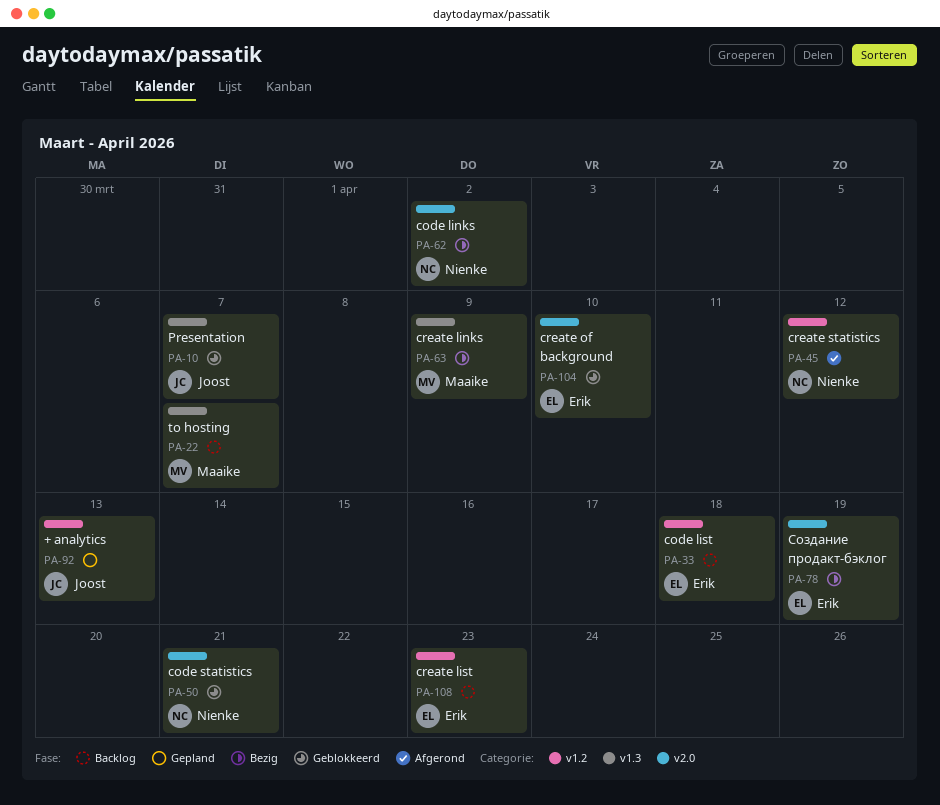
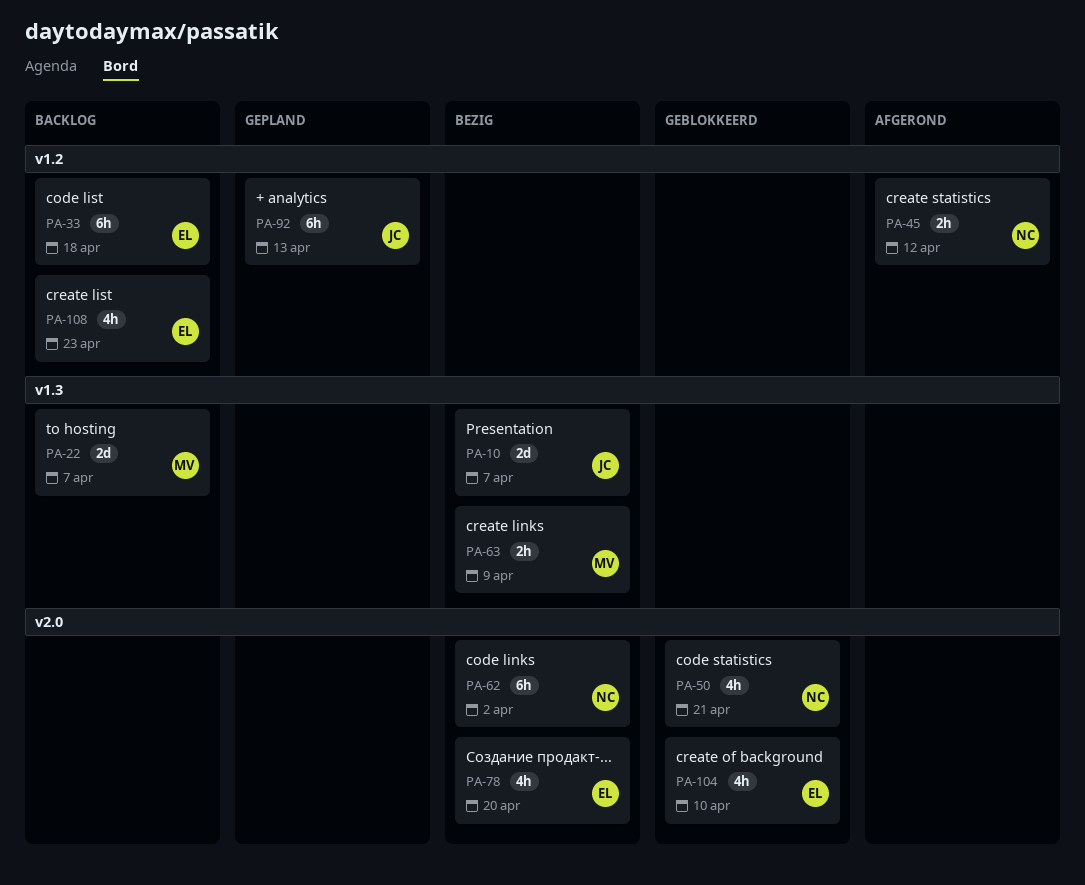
PA-10, status: Geblokkeerd -> Bezig
PA-78, due: Apr 19 -> Apr 20

